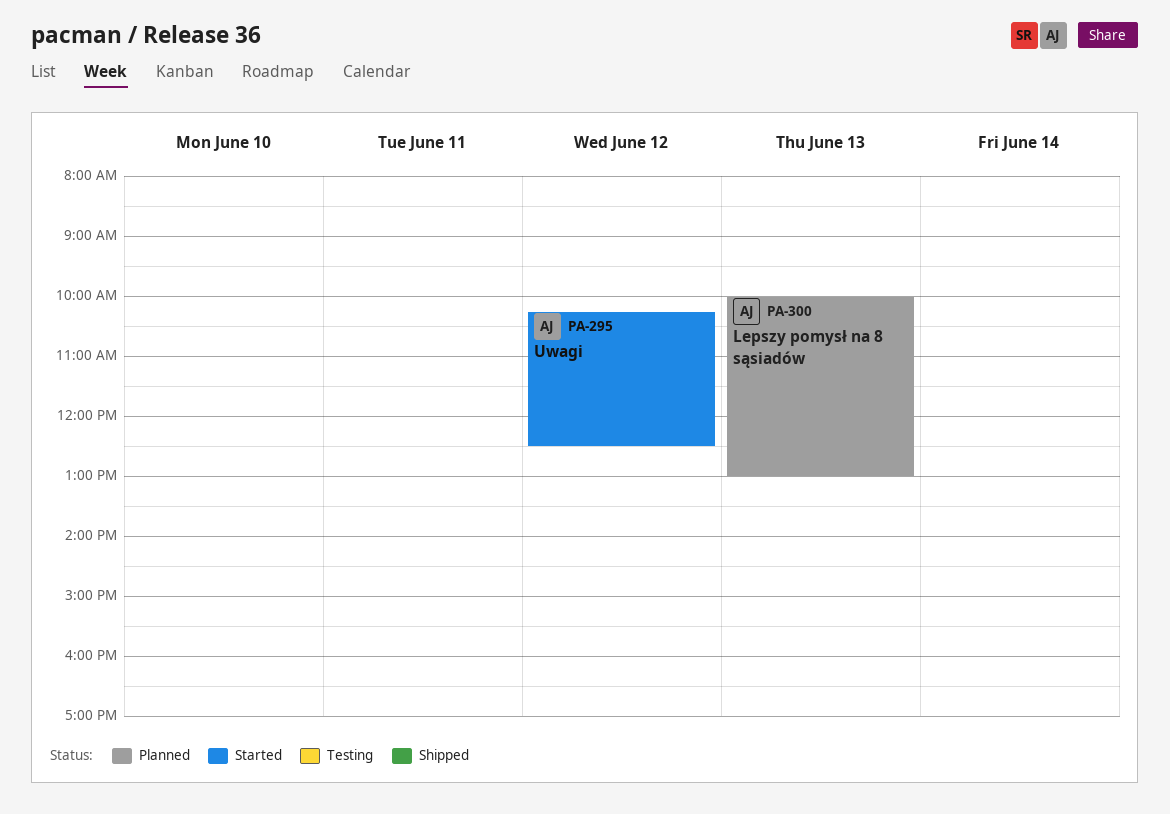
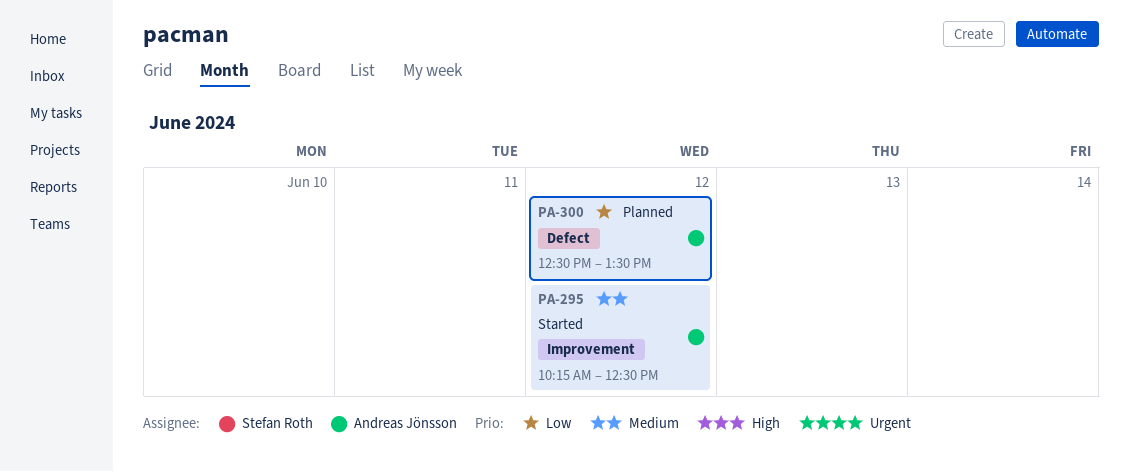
PA-300, day: Jun 13 -> Jun 12
PA-300, begins: 10:00 -> 12:30
PA-300, ends: 13:00 -> 13:30

